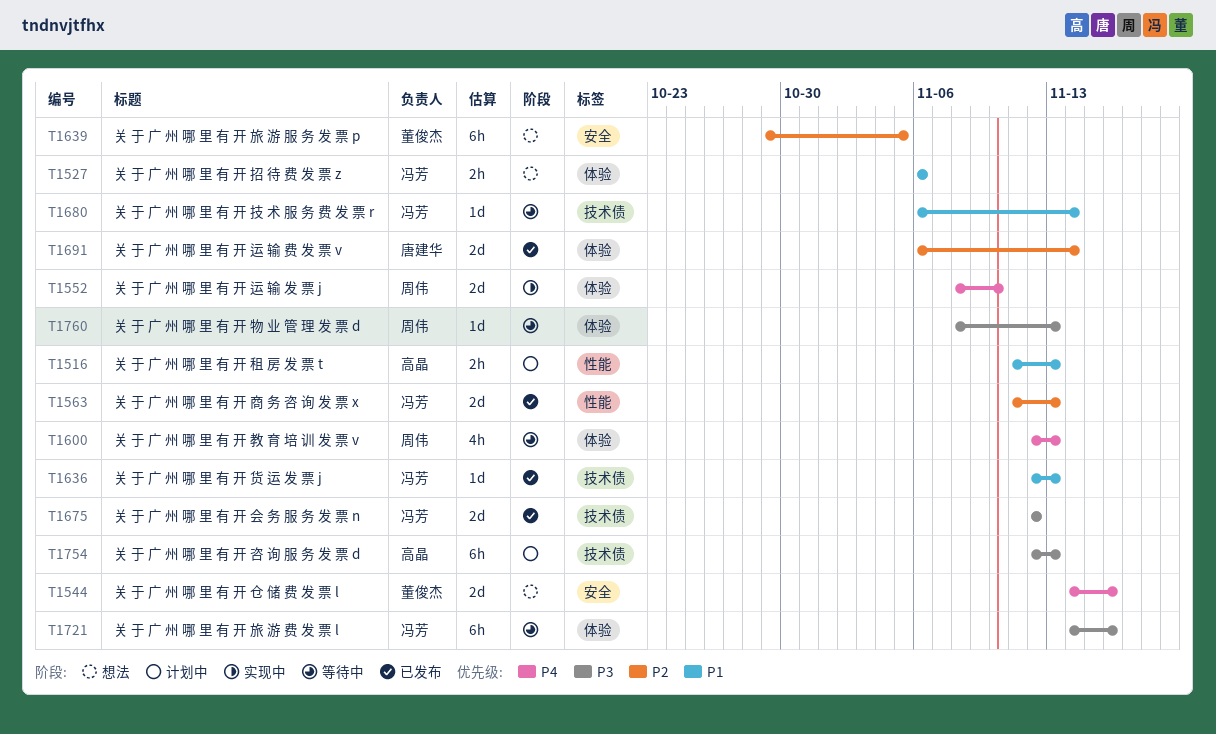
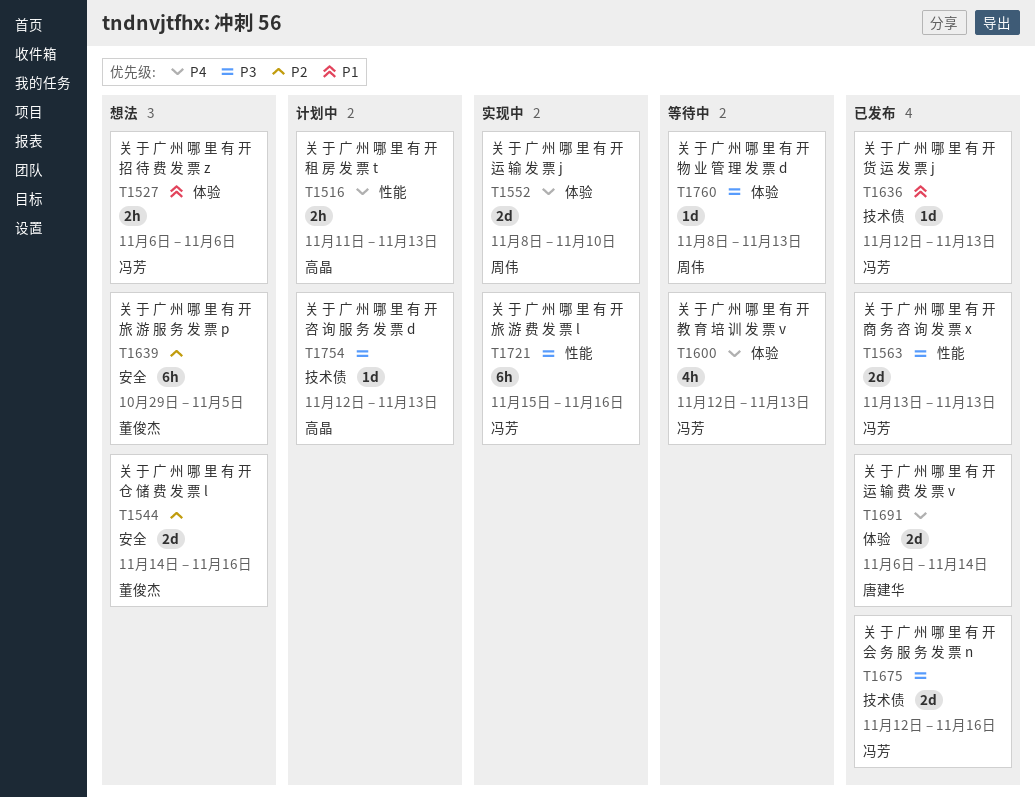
T1516, priority: P1 -> P4
T1544, priority: P4 -> P2
T1563, priority: P2 -> P3
T1563, start: Nov 11 -> Nov 13
T1600, owner: 周伟 -> 冯芳
T1675, due: Nov 12 -> Nov 16
T1680: present -> none
T1691, priority: P2 -> P4
T1721, status: 等待中 -> 实现中
T1721, label: 体验 -> 性能
T1721, start: Nov 14 -> Nov 15
T1754, estimate: 6h -> 1d

